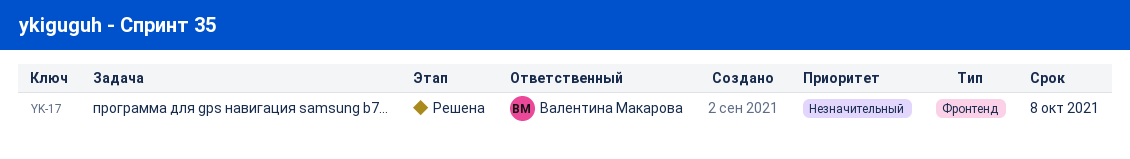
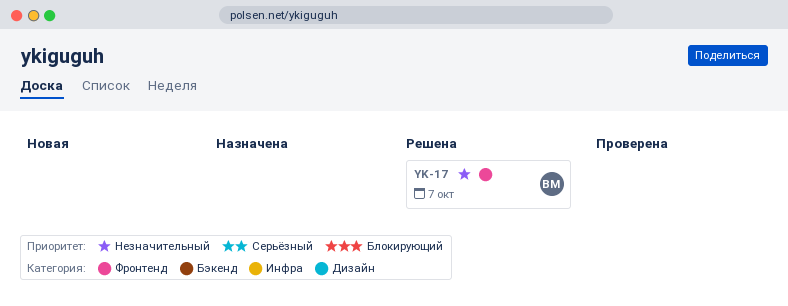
YK-17, due: Oct 8 -> Oct 7

